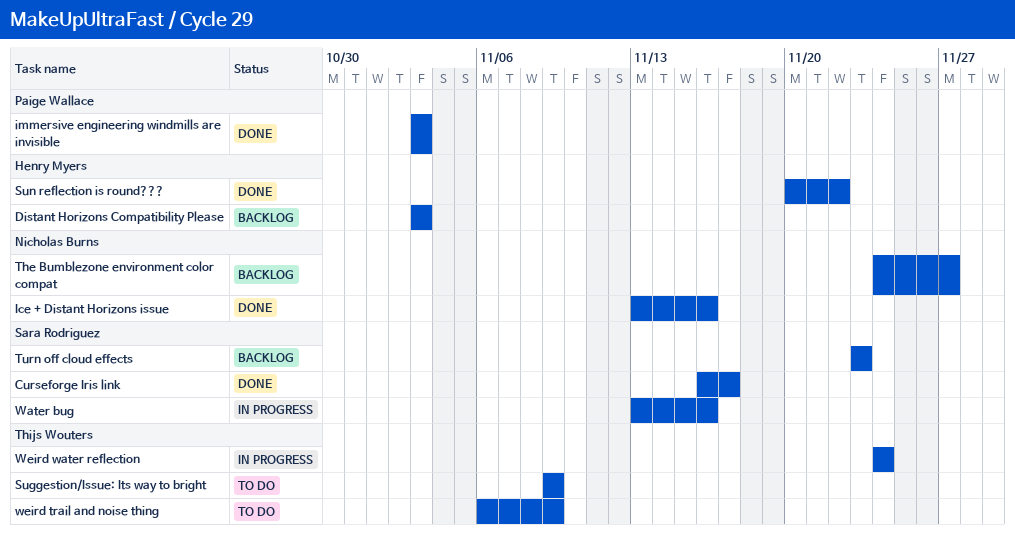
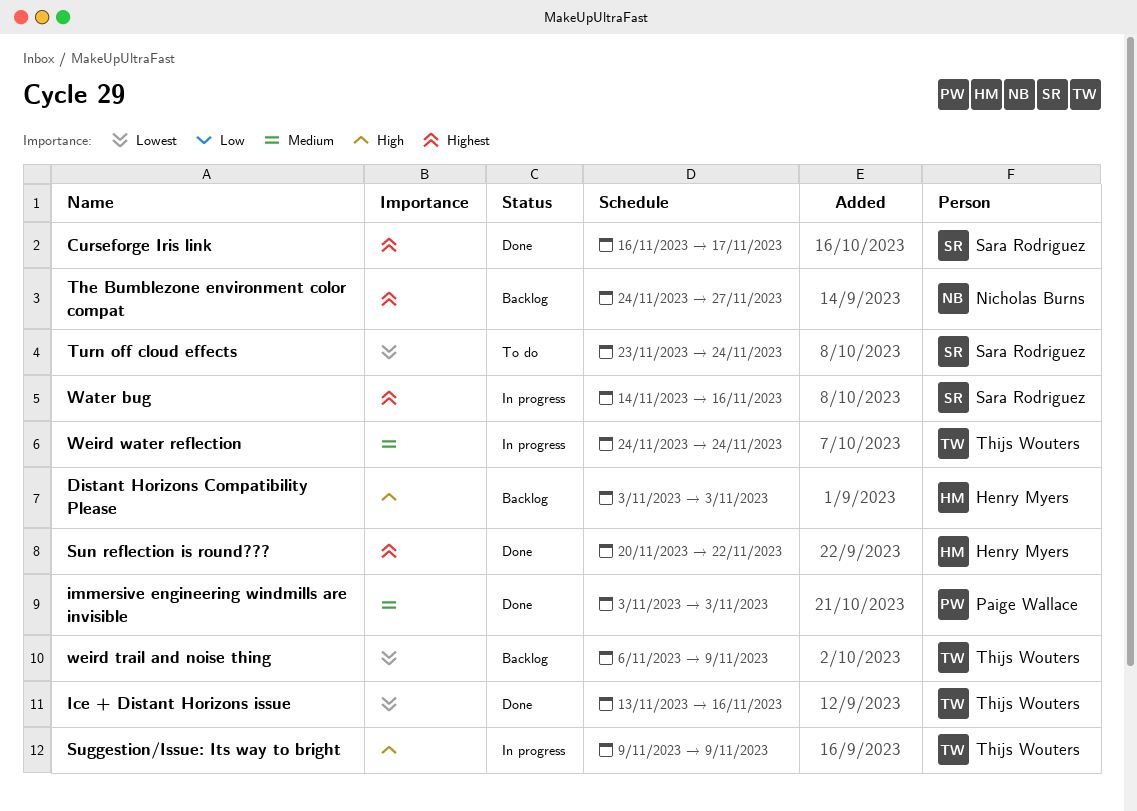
Ice + Distant Horizons issue, owner: Nicholas Burns -> Thijs Wouters
Suggestion/Issue: Its way to bright, status: To do -> In progress
Turn off cloud effects, status: Backlog -> To do
Turn off cloud effects, due: Nov 23 -> Nov 24
Water bug, start: Nov 13 -> Nov 14
weird trail and noise thing, status: To do -> Backlog

